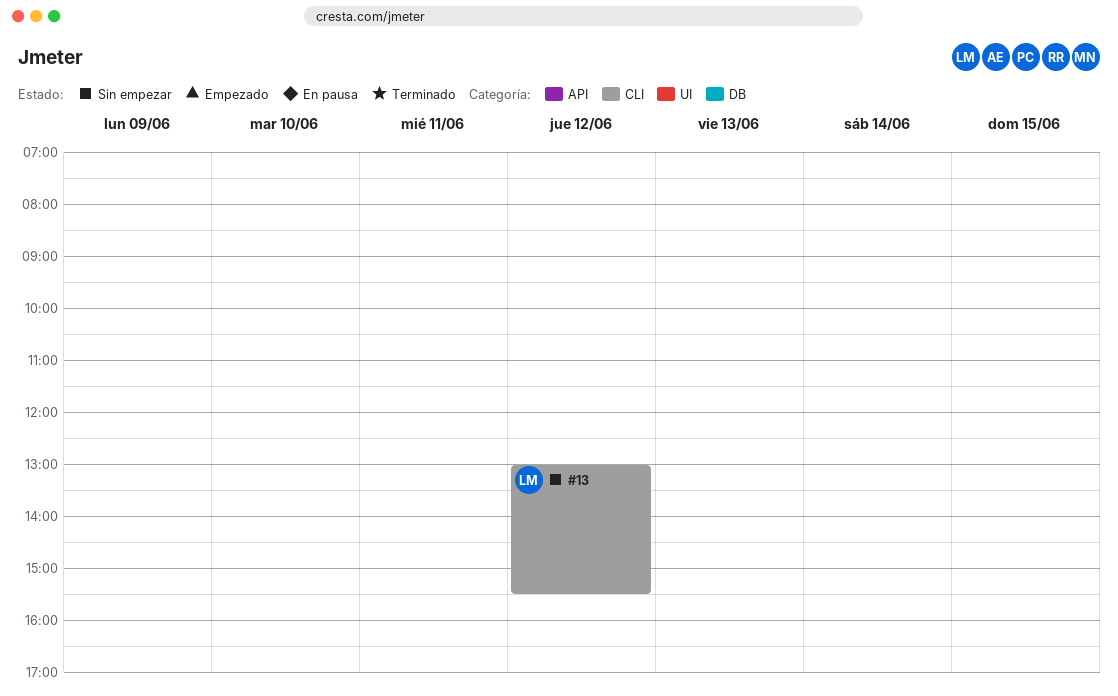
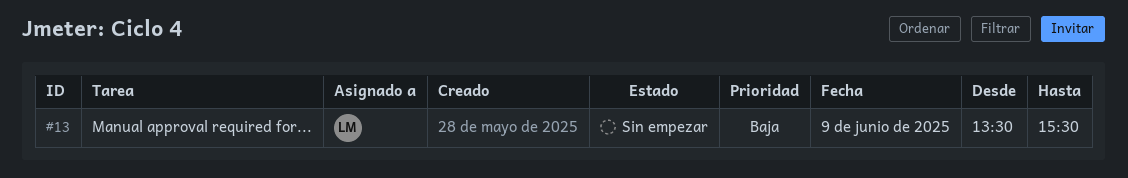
#13, day: Jun 12 -> Jun 9
#13, begins: 13:00 -> 13:30

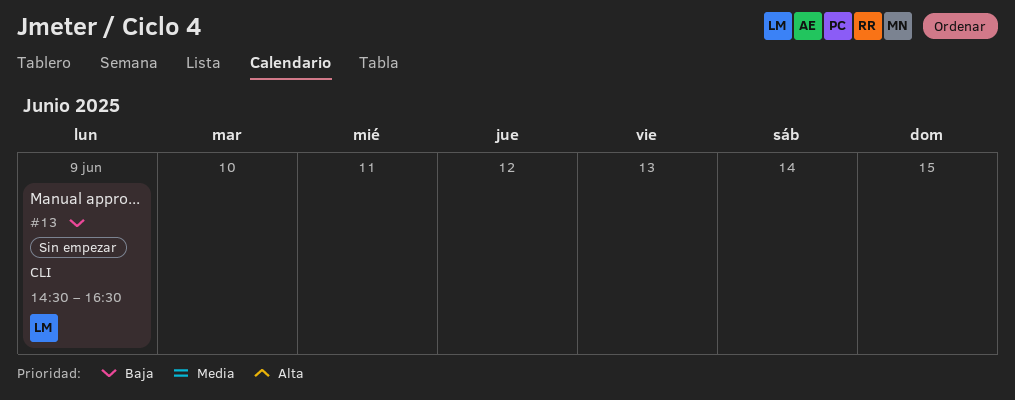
#13, begins: 13:30 -> 14:30
#13, ends: 15:30 -> 16:30

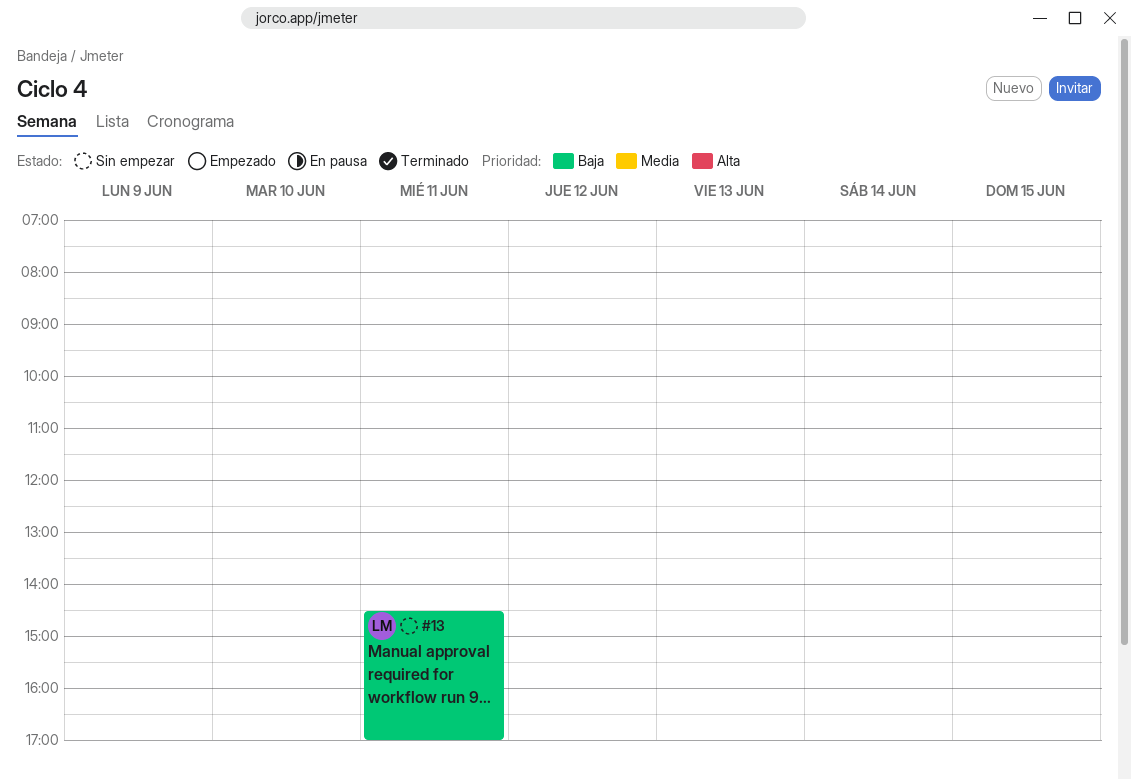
#13, day: Jun 9 -> Jun 11
#13, ends: 16:30 -> 17:00

